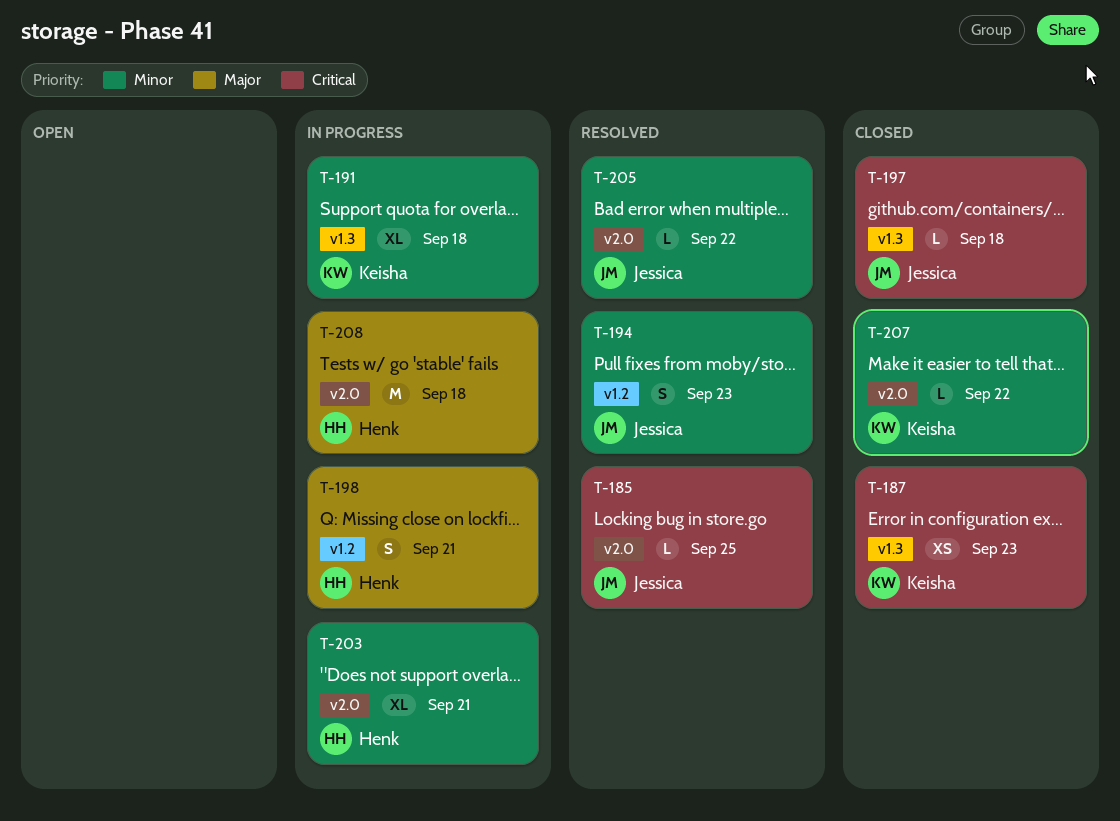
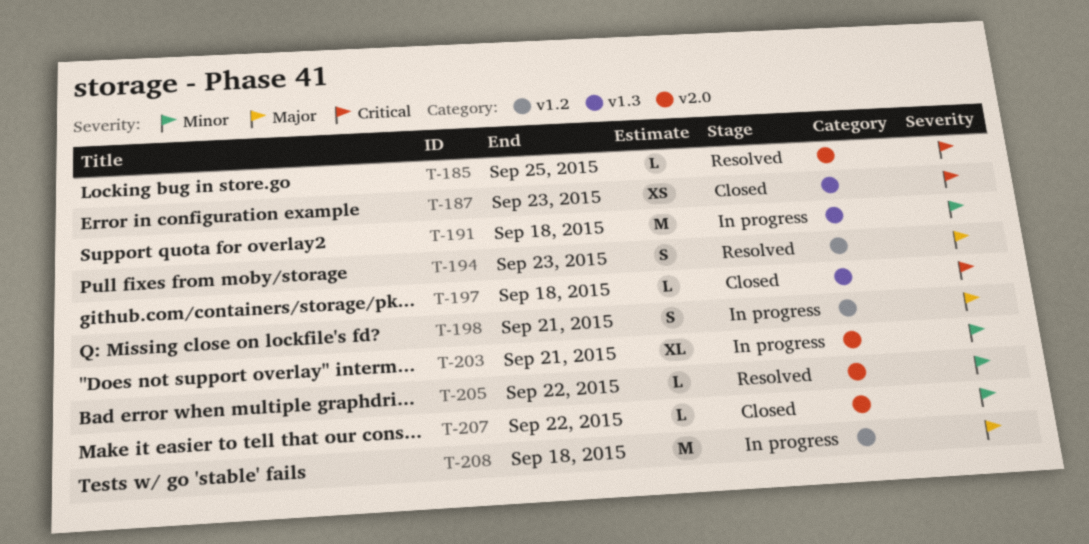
T-191, estimate: XL -> M
T-194, priority: Minor -> Major
T-208, label: v2.0 -> v1.2

